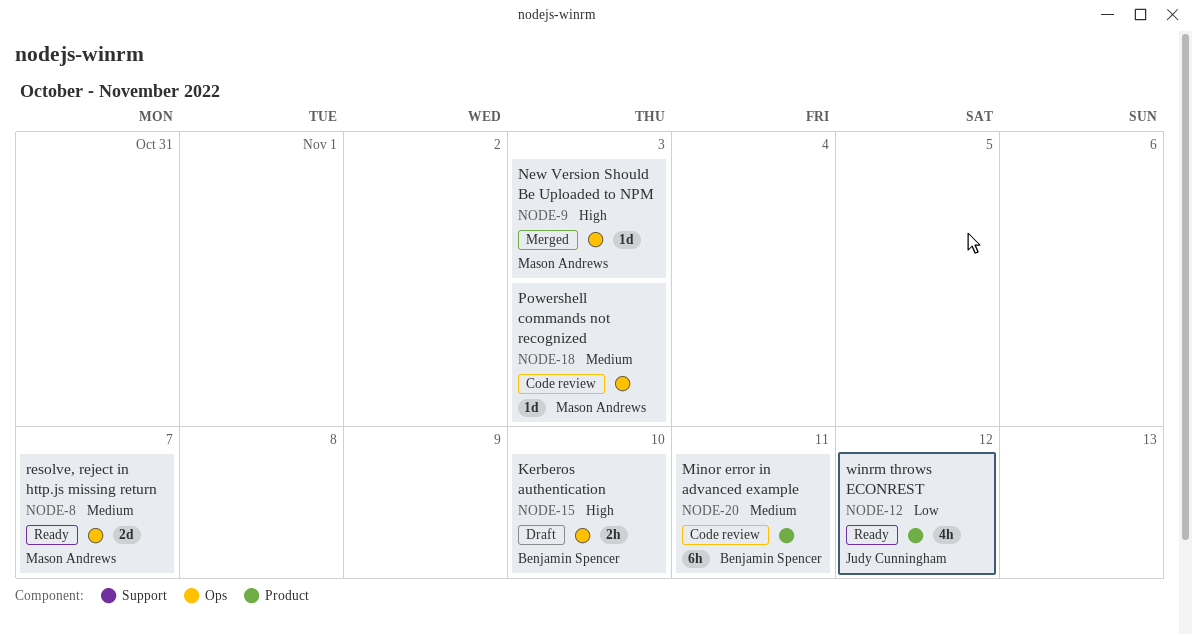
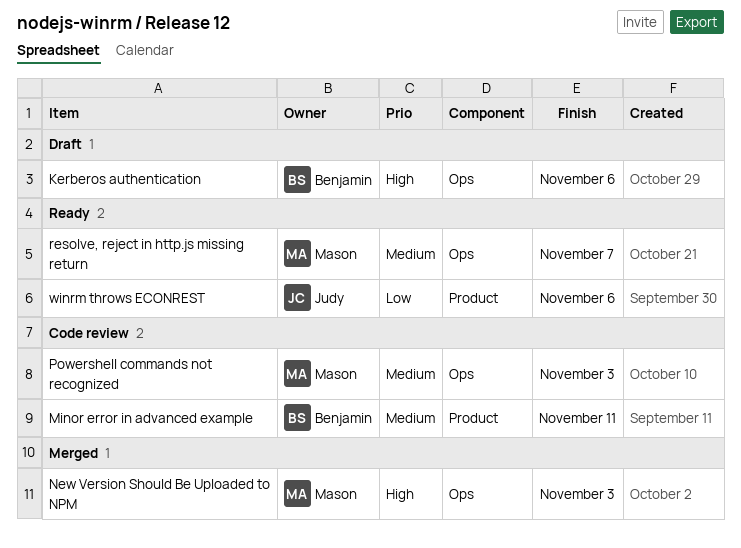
Kerberos authentication, due: Nov 10 -> Nov 6
winrm throws ECONREST, due: Nov 12 -> Nov 6

